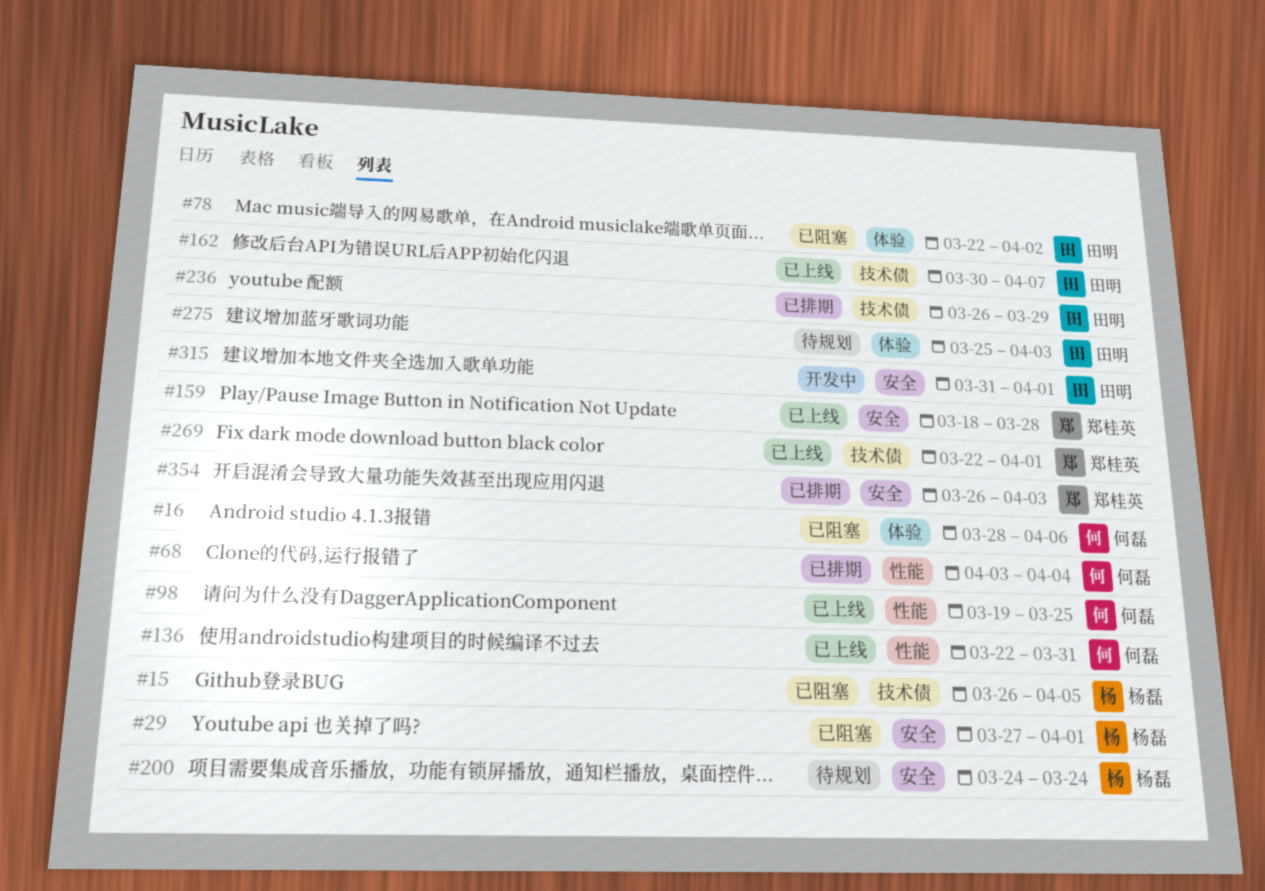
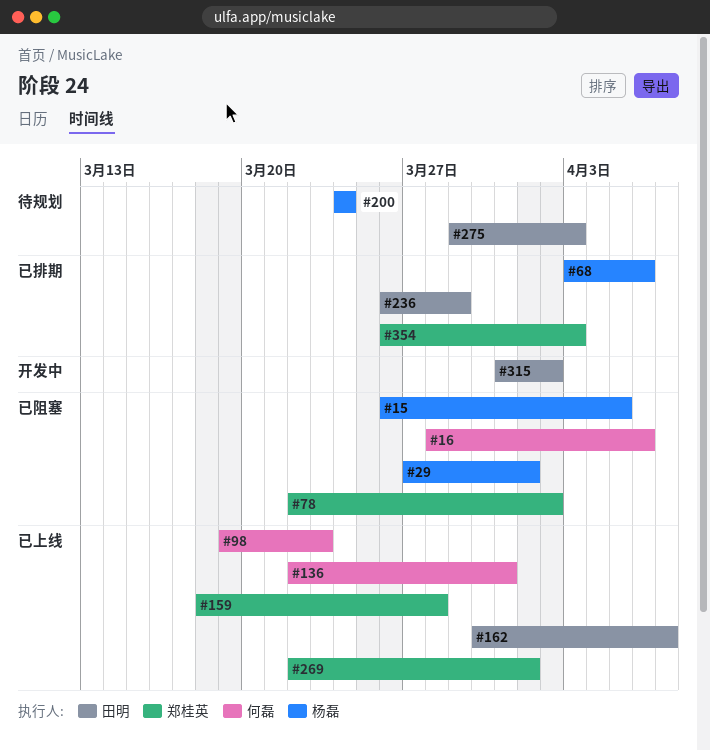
#68, owner: 何磊 -> 杨磊
#68, due: Apr 4 -> Apr 6
#78, owner: 田明 -> 郑桂英
#98, due: Mar 25 -> Mar 23
#275, start: Mar 25 -> Mar 29
#315, due: Apr 1 -> Apr 2

